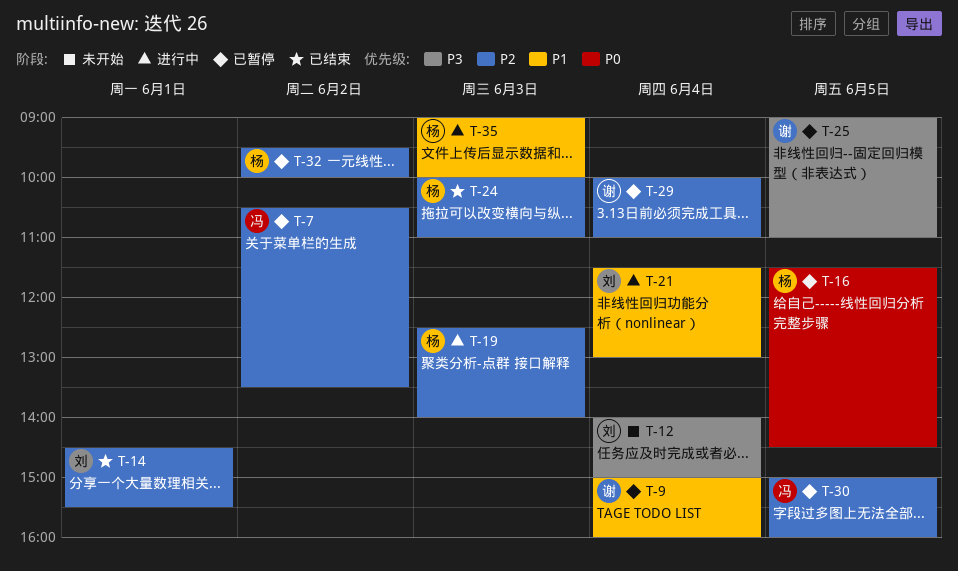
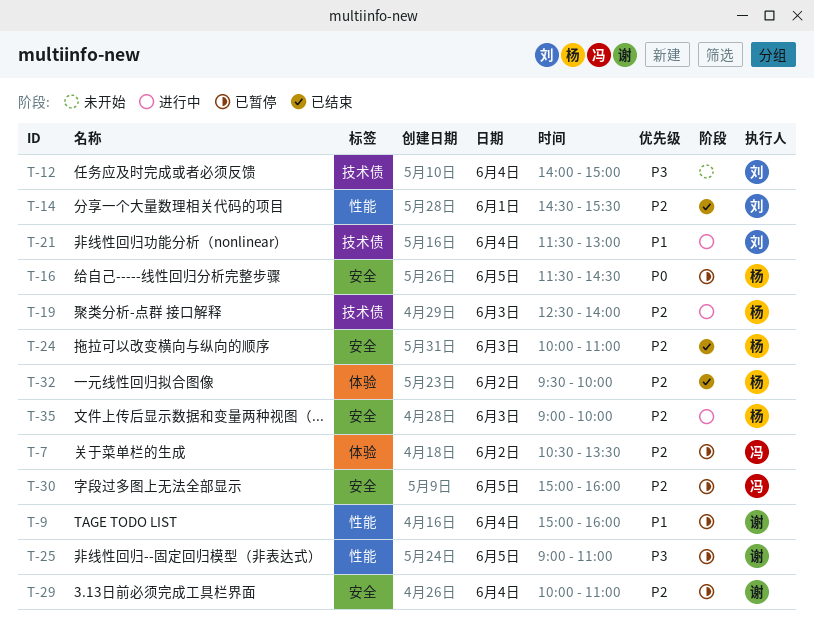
T-32, status: 已暂停 -> 已结束
T-35, priority: P1 -> P2

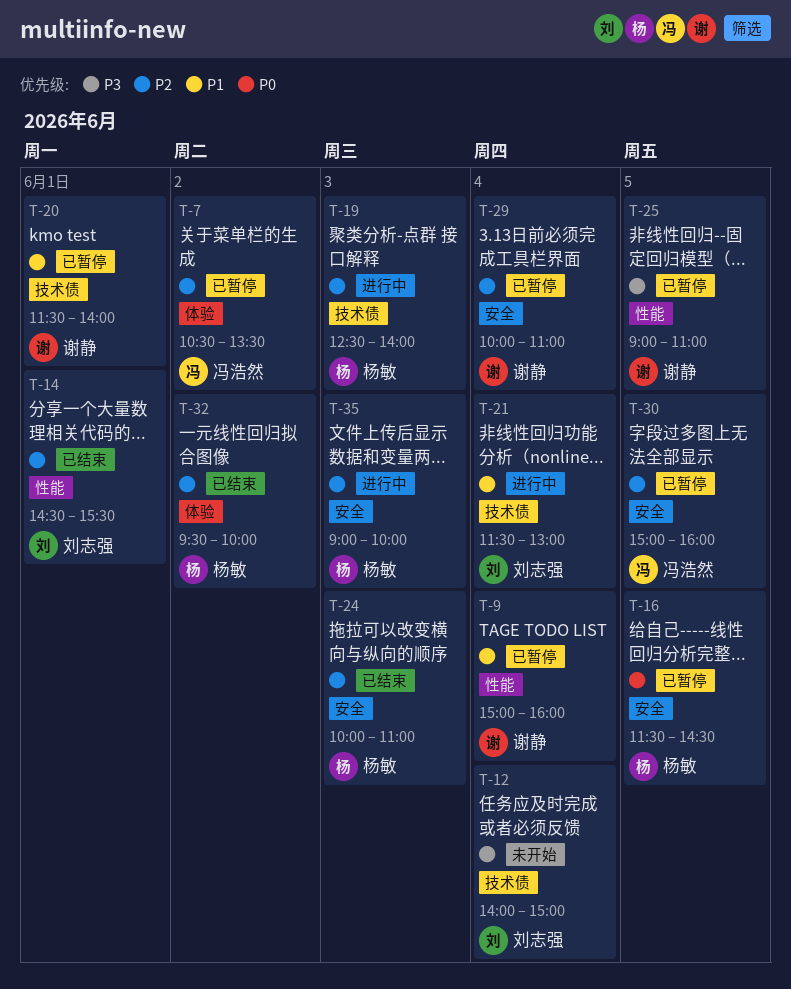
T-20: none -> present

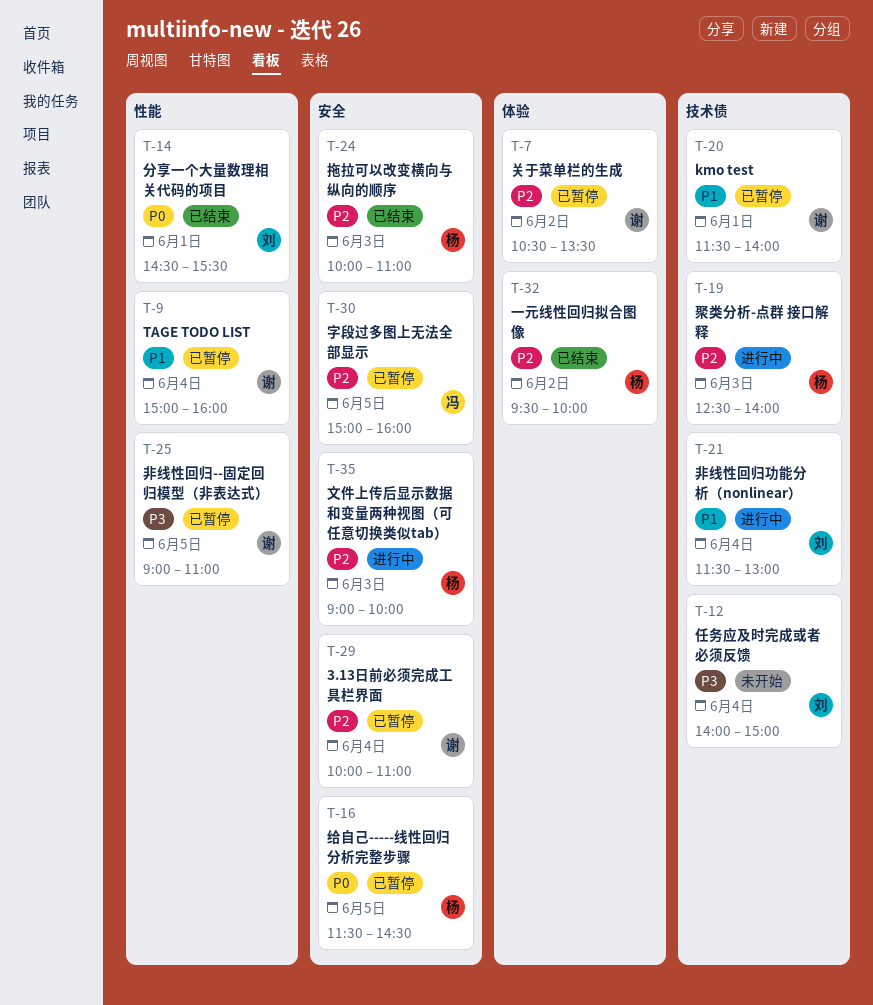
T-7, owner: 冯浩然 -> 谢静
T-14, priority: P2 -> P0

